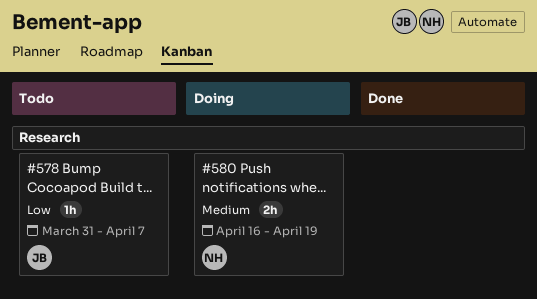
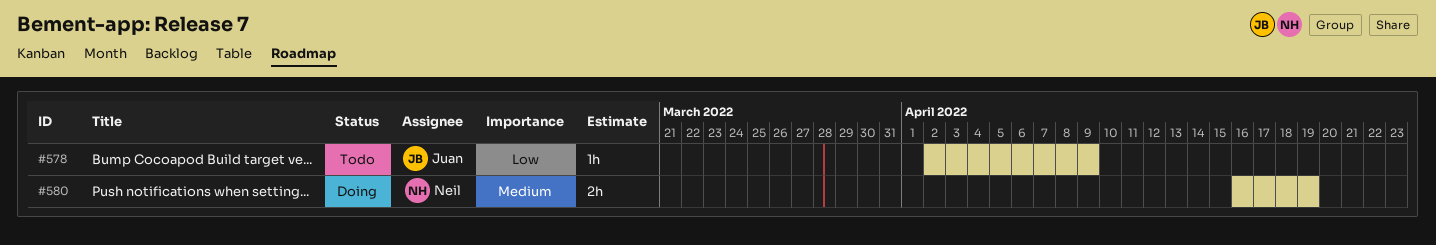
#578, start: Mar 31 -> Apr 2
#578, due: Apr 7 -> Apr 9

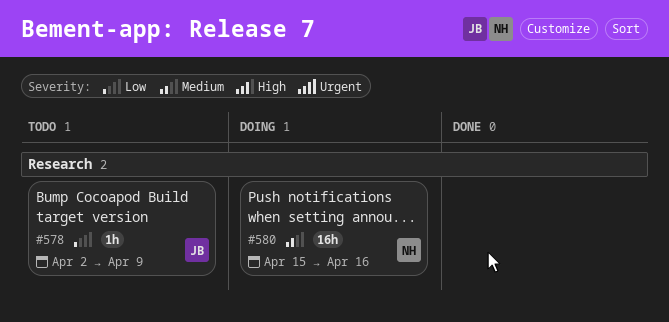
#580, estimate: 2h -> 16h
#580, start: Apr 16 -> Apr 15
#580, due: Apr 19 -> Apr 16

